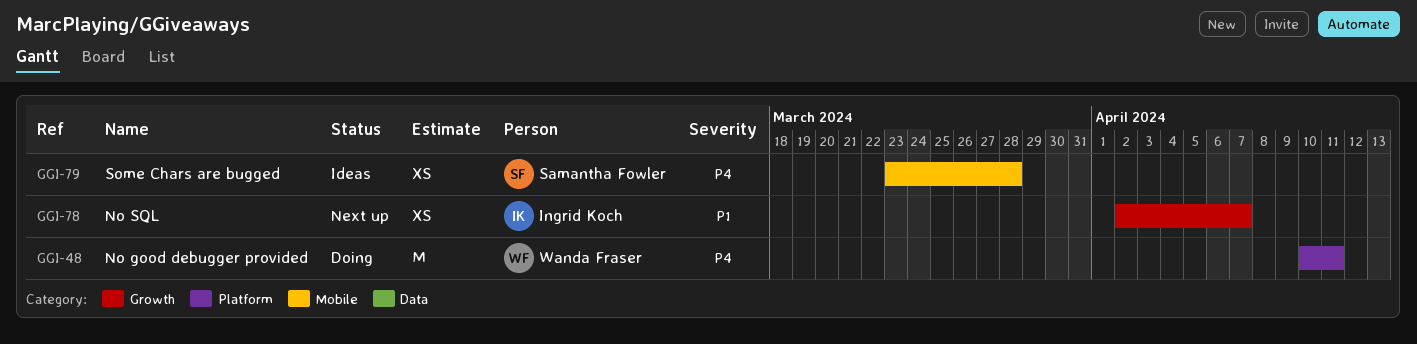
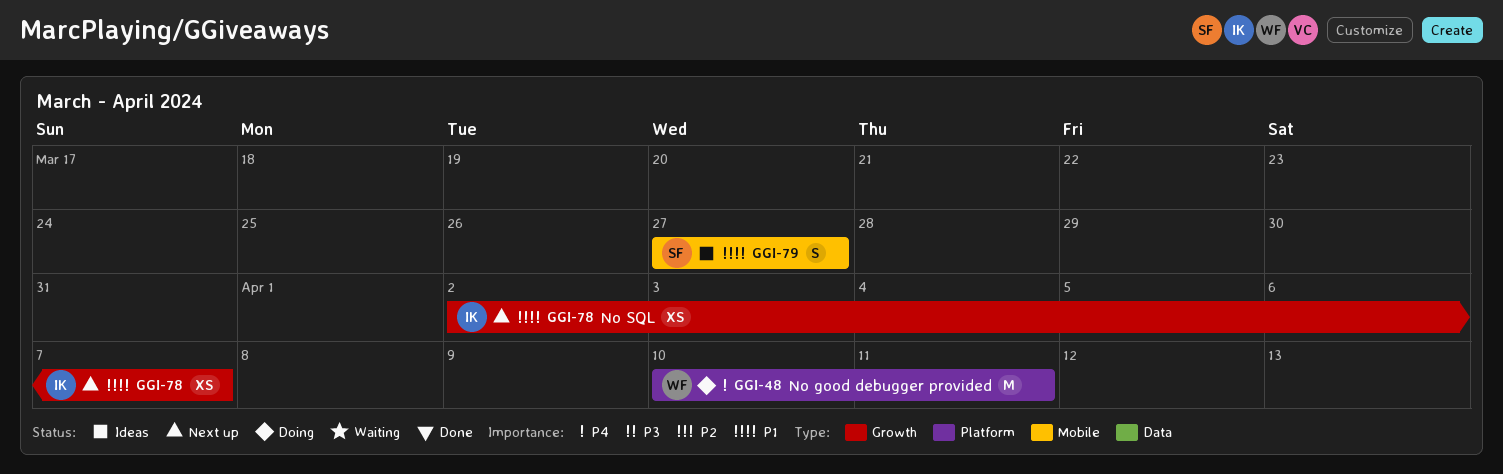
GGI-79, priority: P4 -> P1
GGI-79, estimate: XS -> S
GGI-79, start: Mar 23 -> Mar 27
GGI-79, due: Mar 28 -> Mar 27

